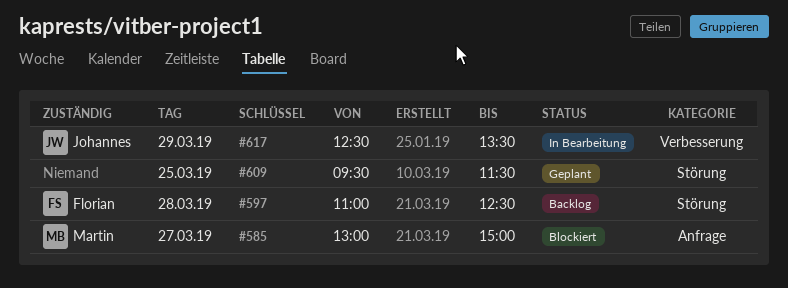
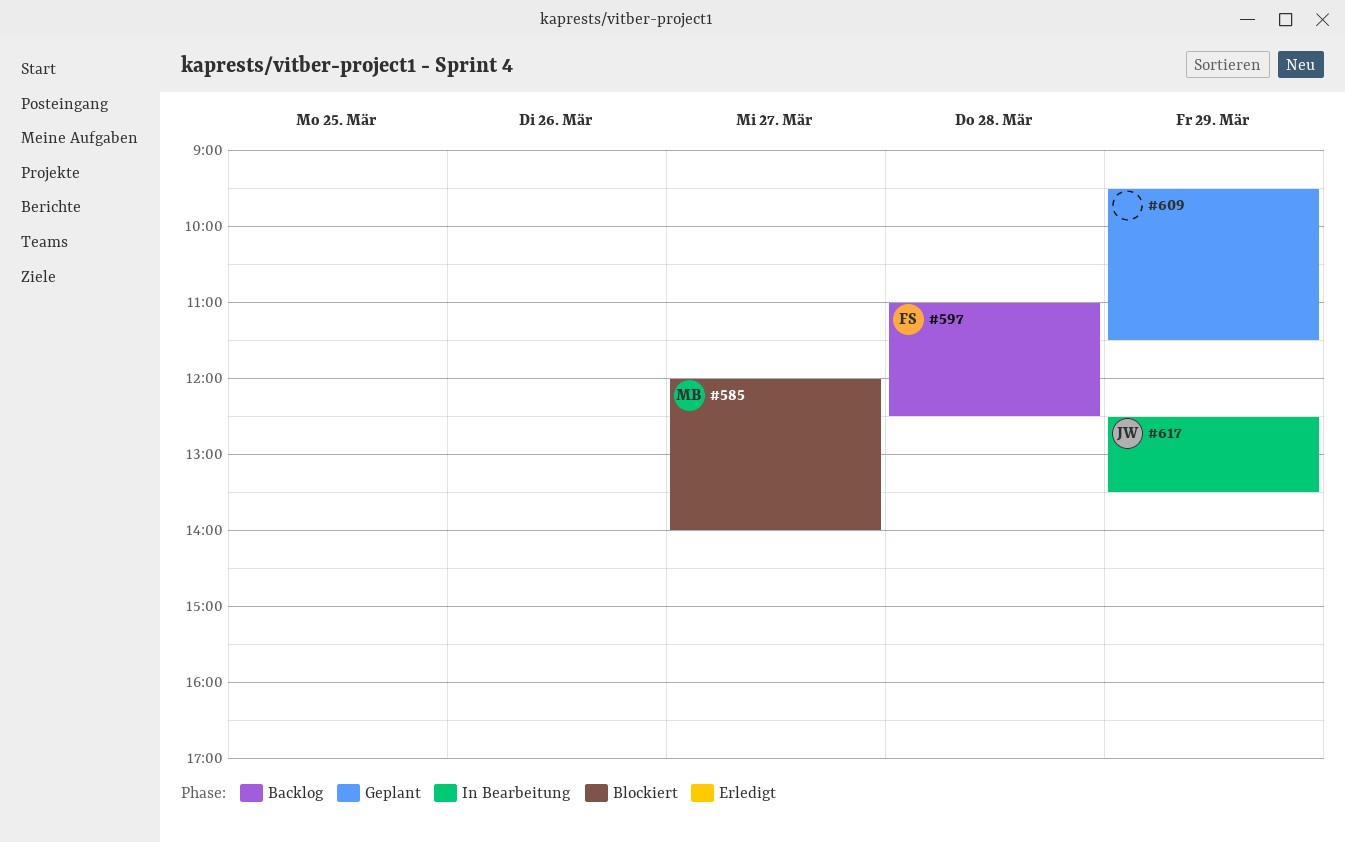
#585, begins: 13:00 -> 12:00
#585, ends: 15:00 -> 14:00
#609, day: Mar 25 -> Mar 29

